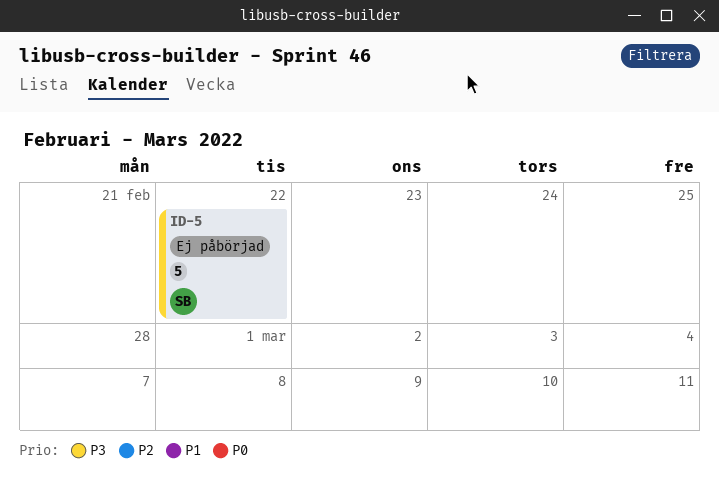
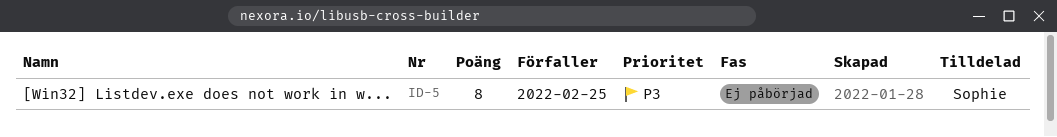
ID-5, estimate: 5 -> 8
ID-5, due: Feb 22 -> Feb 25

